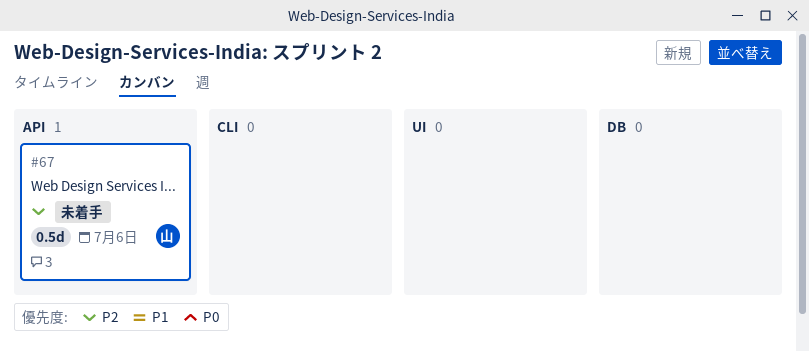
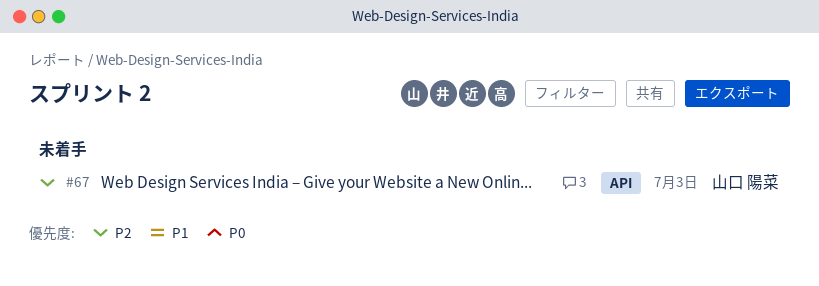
#67, due: Jul 6 -> Jul 3

